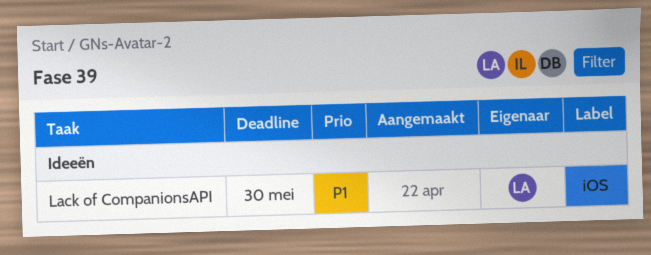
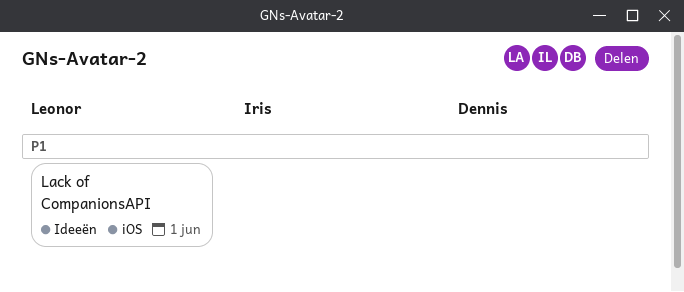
Lack of CompanionsAPI, due: May 30 -> Jun 1

